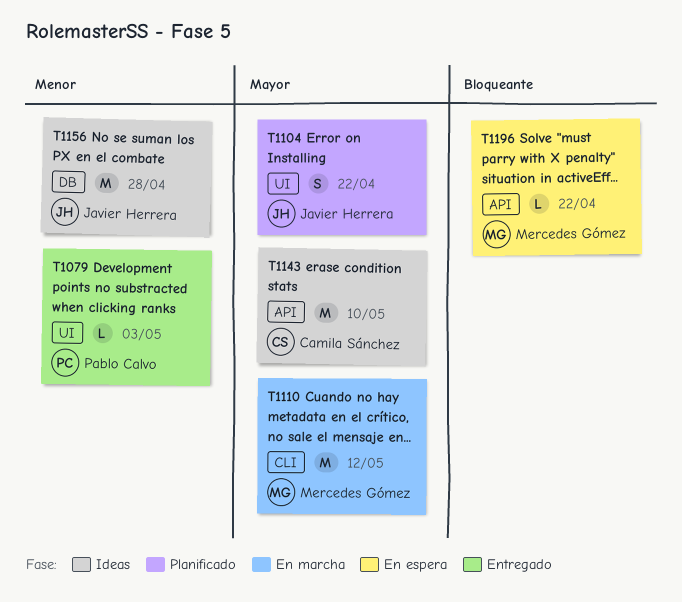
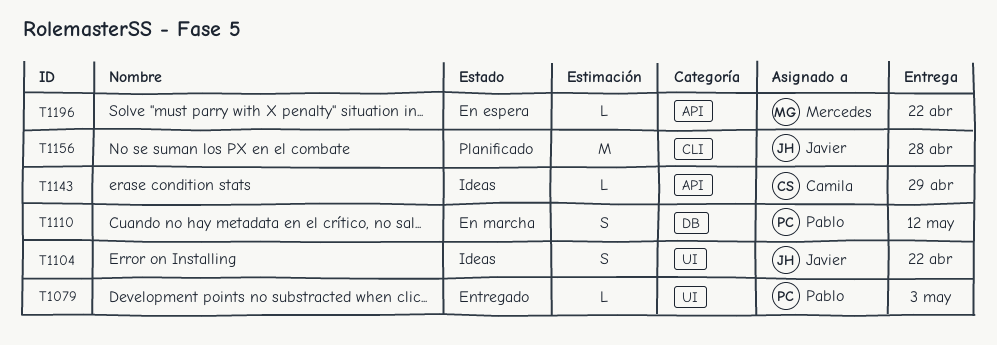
T1104, status: Planificado -> Ideas
T1110, owner: Mercedes Gómez -> Pablo Calvo
T1110, label: CLI -> DB
T1110, estimate: M -> S
T1143, estimate: M -> L
T1143, due: May 10 -> Apr 29
T1156, status: Ideas -> Planificado
T1156, label: DB -> CLI

